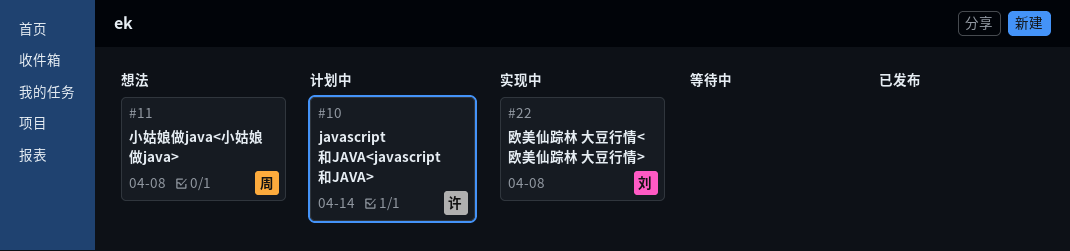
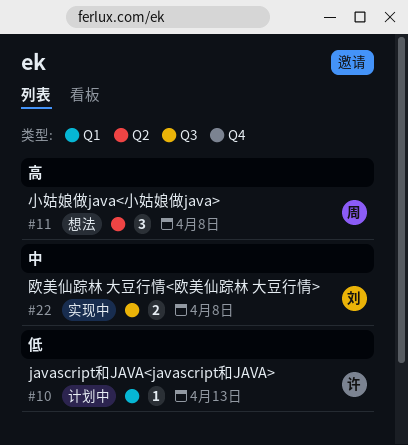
#10, due: Apr 14 -> Apr 13

